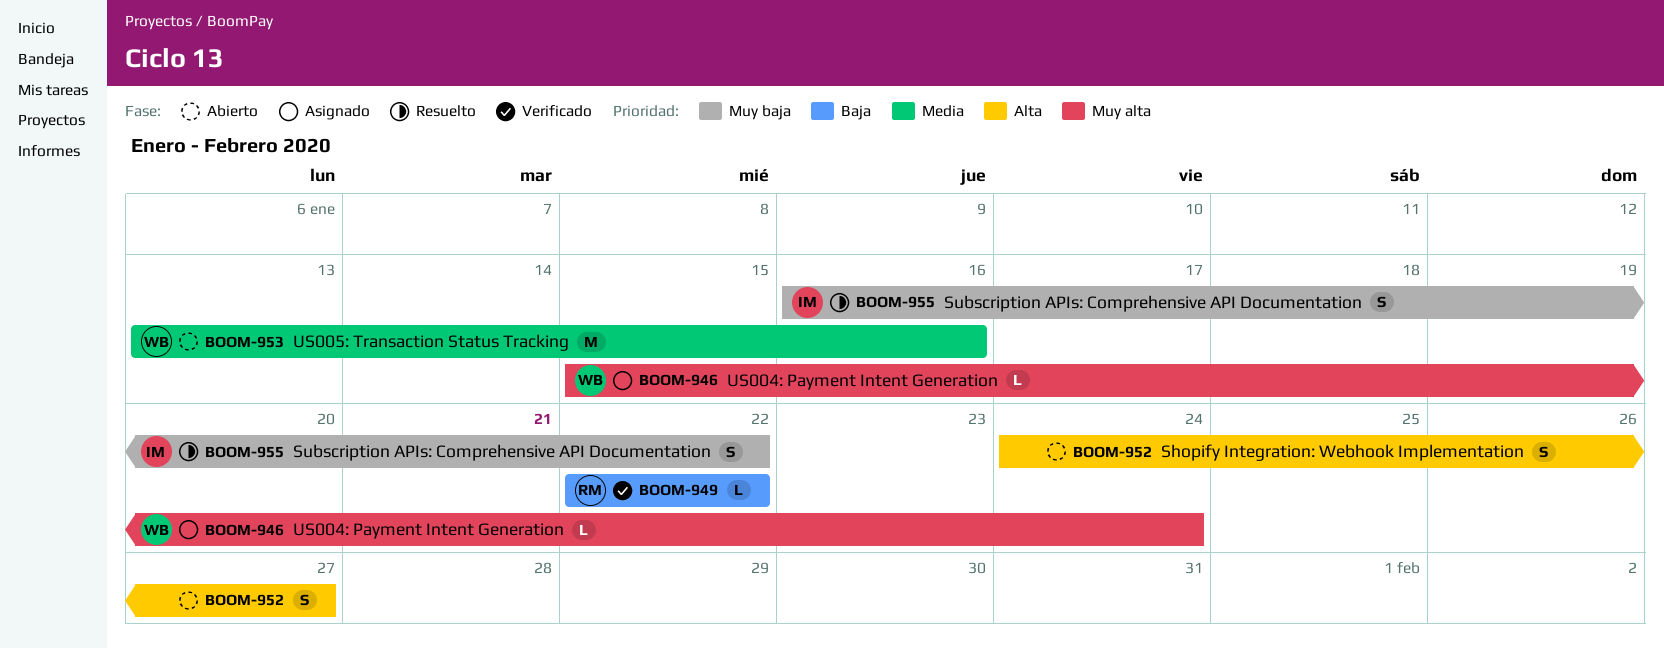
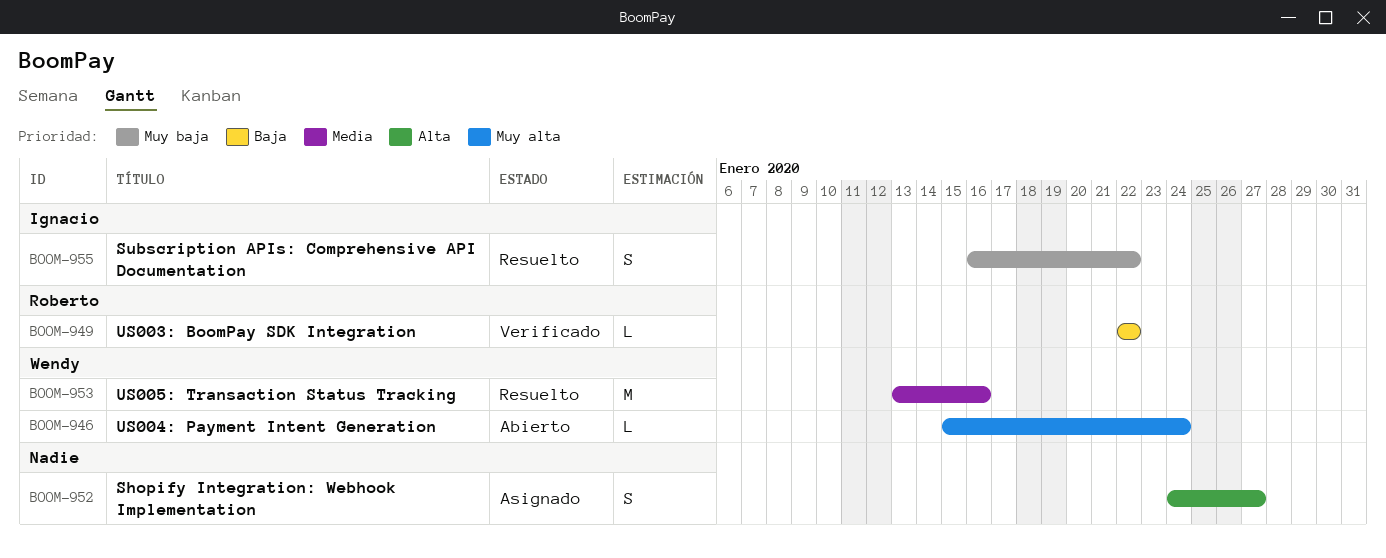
BOOM-946, status: Asignado -> Abierto
BOOM-952, status: Abierto -> Asignado
BOOM-953, status: Abierto -> Resuelto

